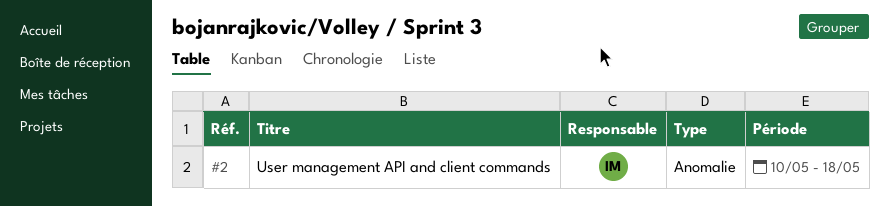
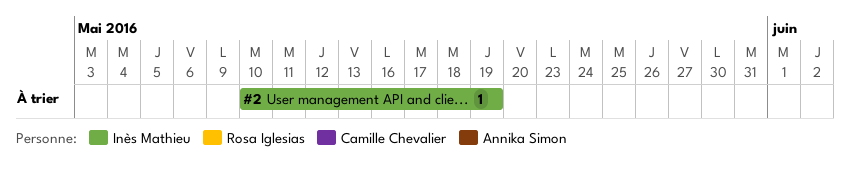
#2, due: May 18 -> May 19

